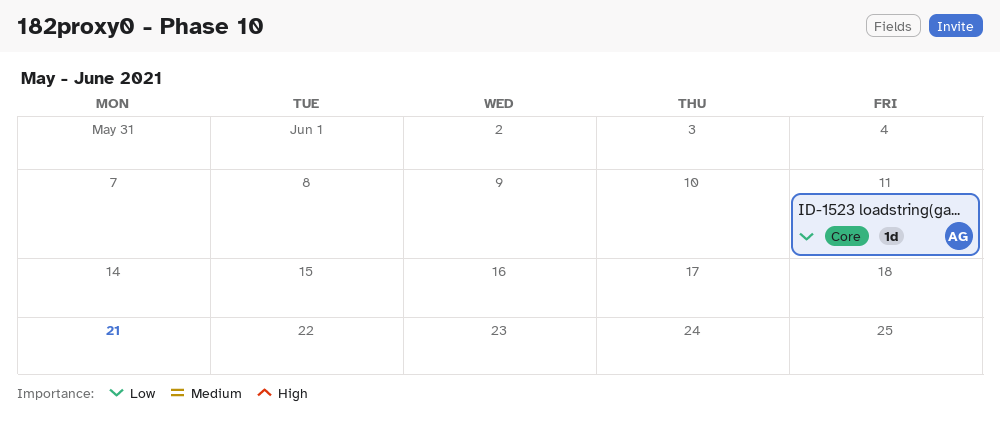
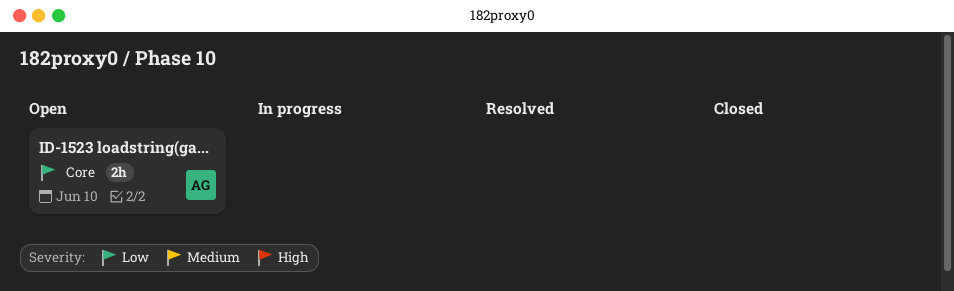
ID-1523, estimate: 1d -> 2h
ID-1523, due: Jun 11 -> Jun 10

